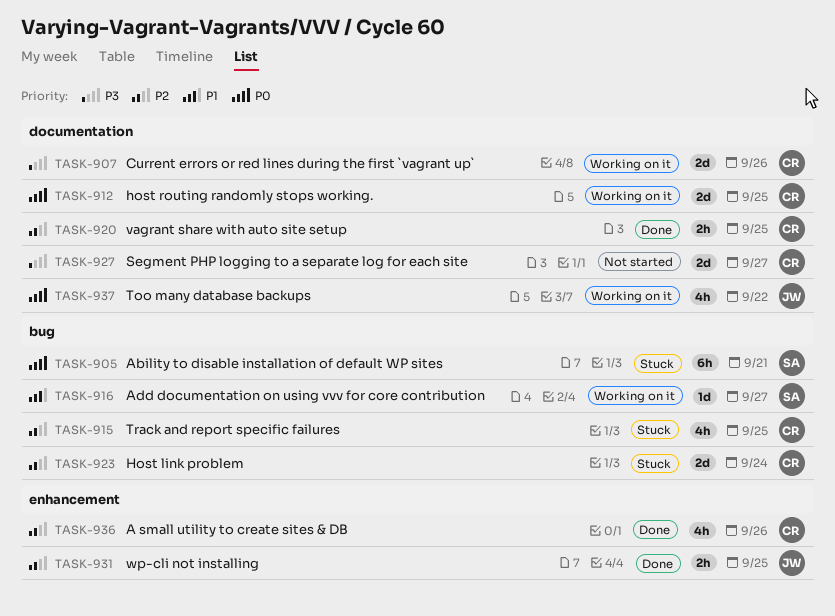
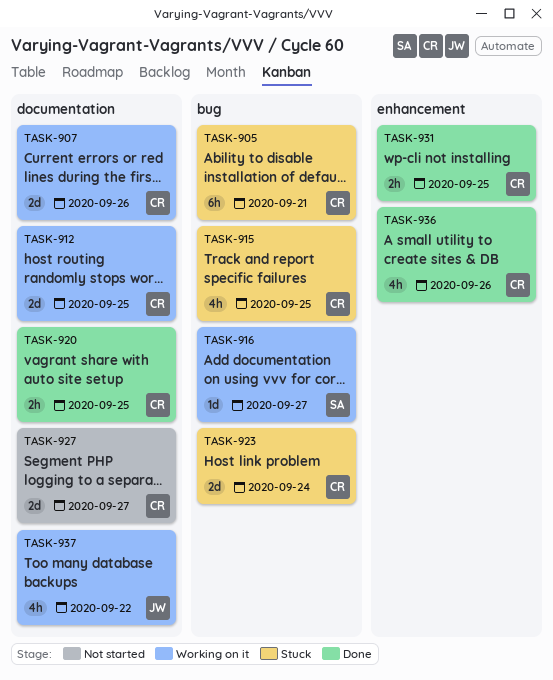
TASK-905, owner: SA -> CR
TASK-931, owner: JW -> CR

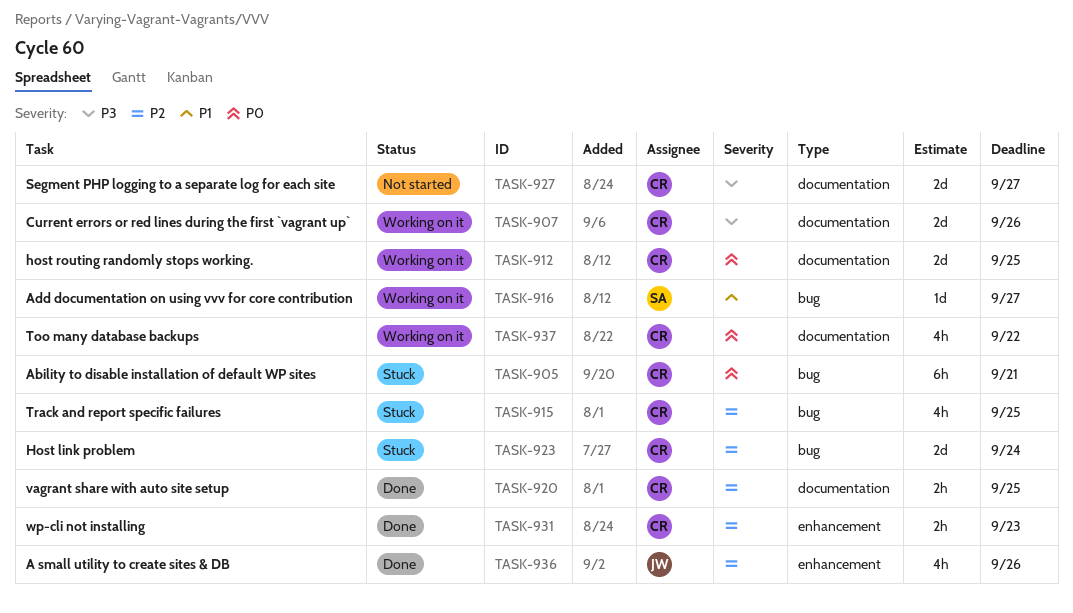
TASK-931, due: Sep 25 -> Sep 23
TASK-936, owner: CR -> JW
TASK-937, owner: JW -> CR

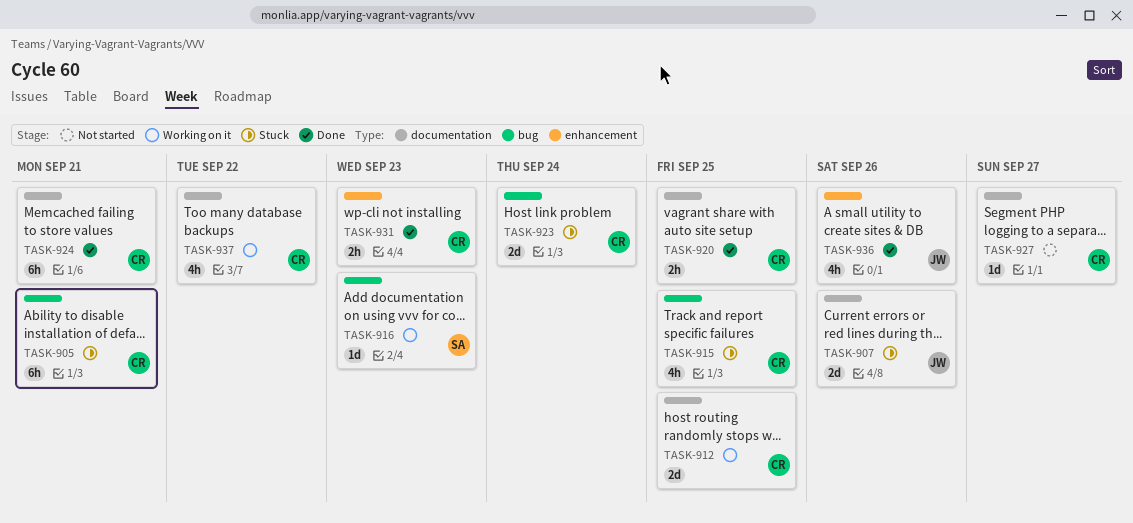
TASK-907, status: Working on it -> Stuck
TASK-907, owner: CR -> JW
TASK-916, due: Sep 27 -> Sep 23
TASK-924: none -> present
TASK-927, estimate: 2d -> 1d

